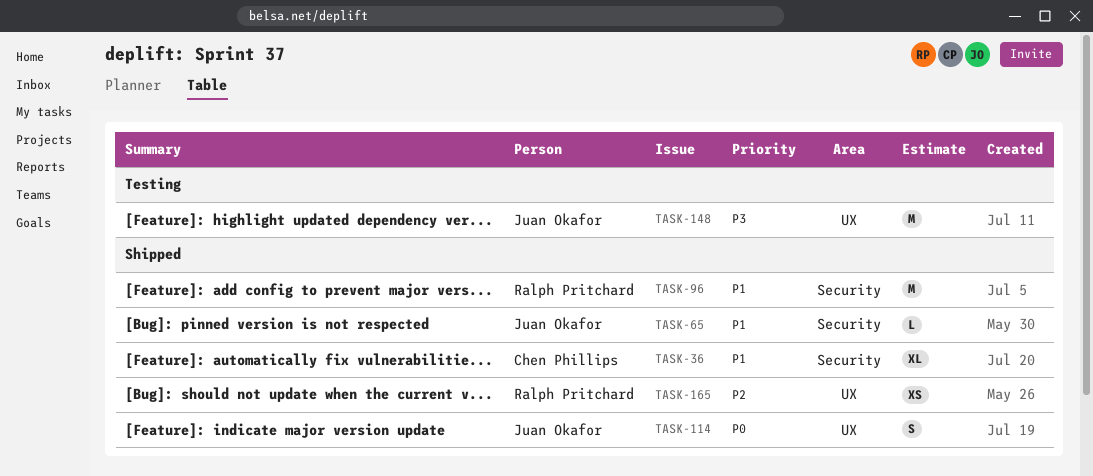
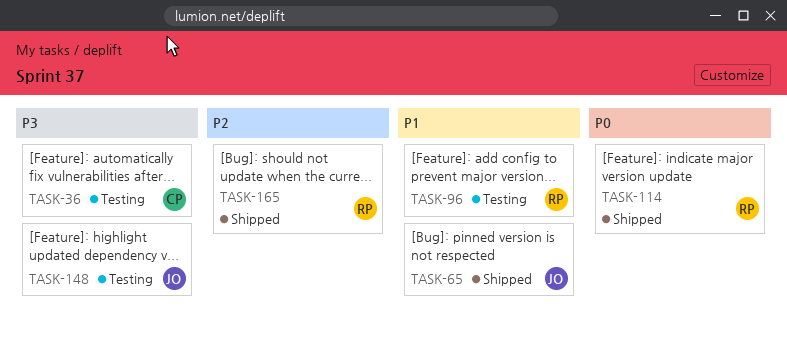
TASK-36, status: Shipped -> Testing
TASK-36, priority: P1 -> P3
TASK-96, status: Shipped -> Testing
TASK-114, owner: Juan Okafor -> Ralph Pritchard

